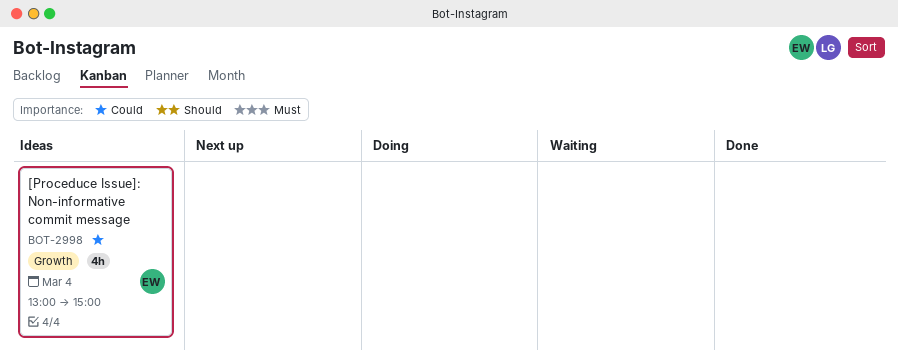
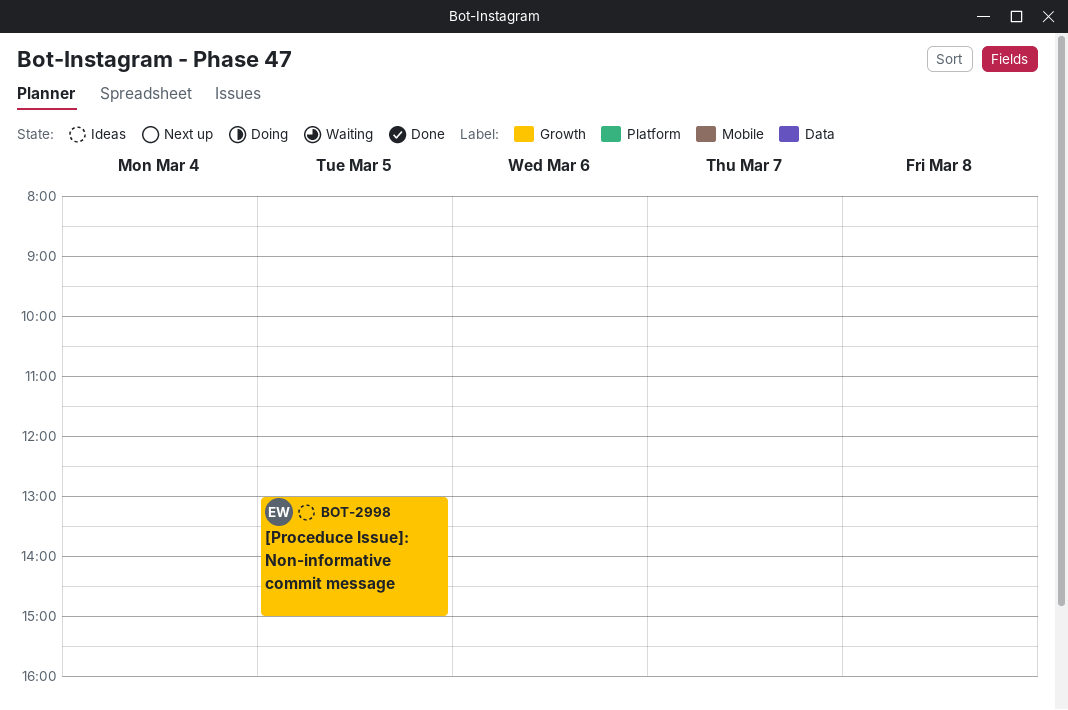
BOT-2998, day: Mar 4 -> Mar 5

